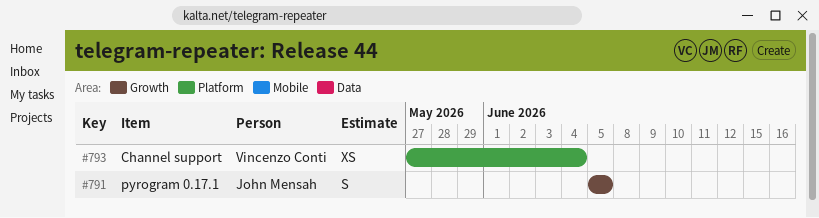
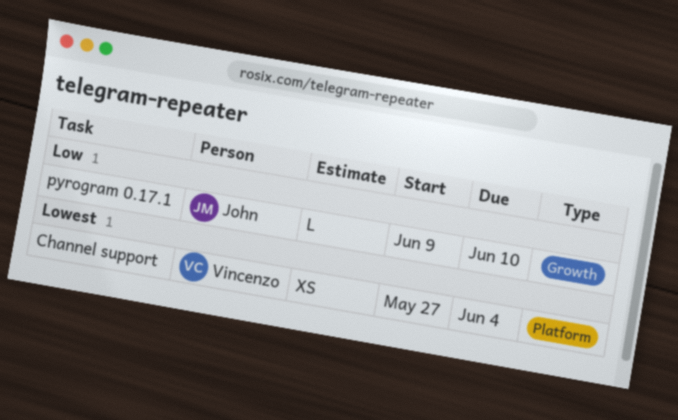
pyrogram 0.17.1, estimate: S -> L
pyrogram 0.17.1, start: Jun 5 -> Jun 9
pyrogram 0.17.1, due: Jun 5 -> Jun 10

